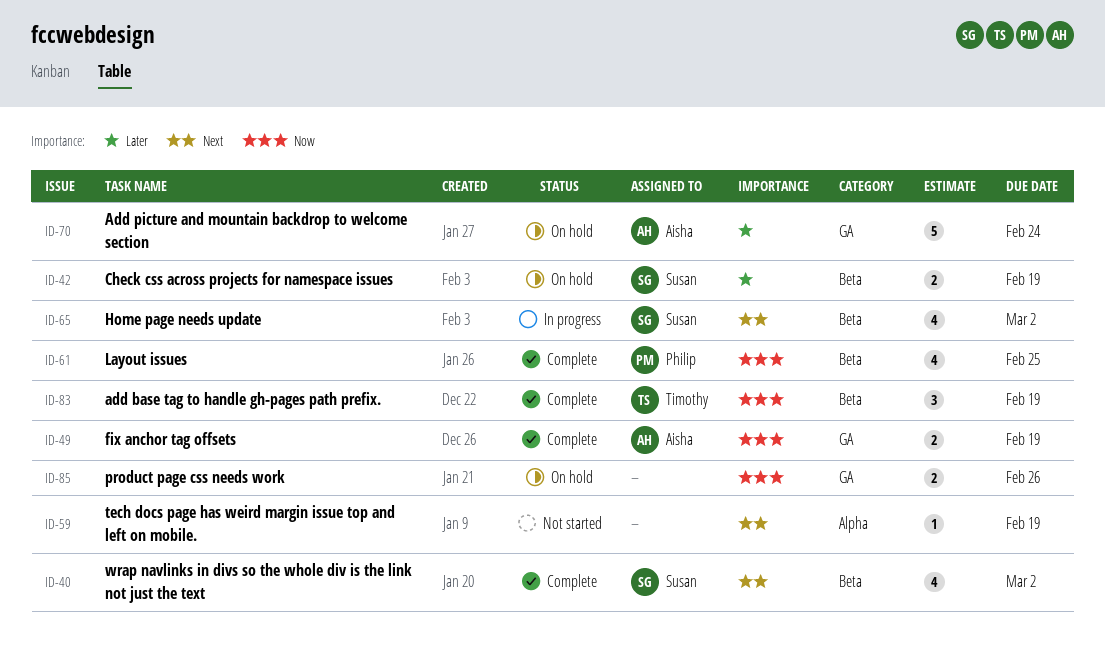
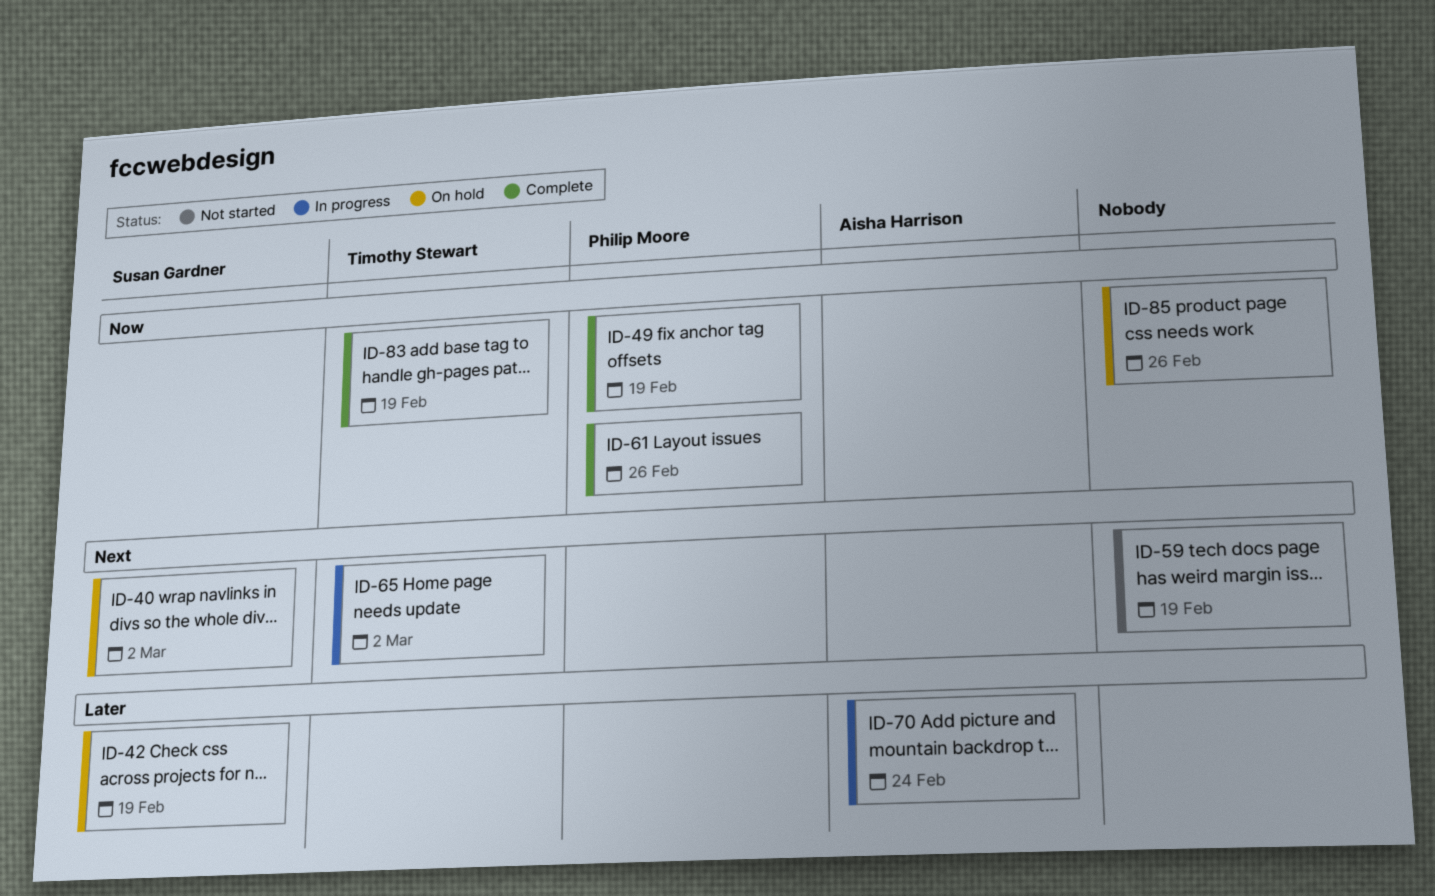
ID-40, status: Complete -> On hold
ID-49, owner: Aisha Harrison -> Philip Moore
ID-61, due: Feb 25 -> Feb 26
ID-65, owner: Susan Gardner -> Timothy Stewart
ID-70, status: On hold -> In progress

